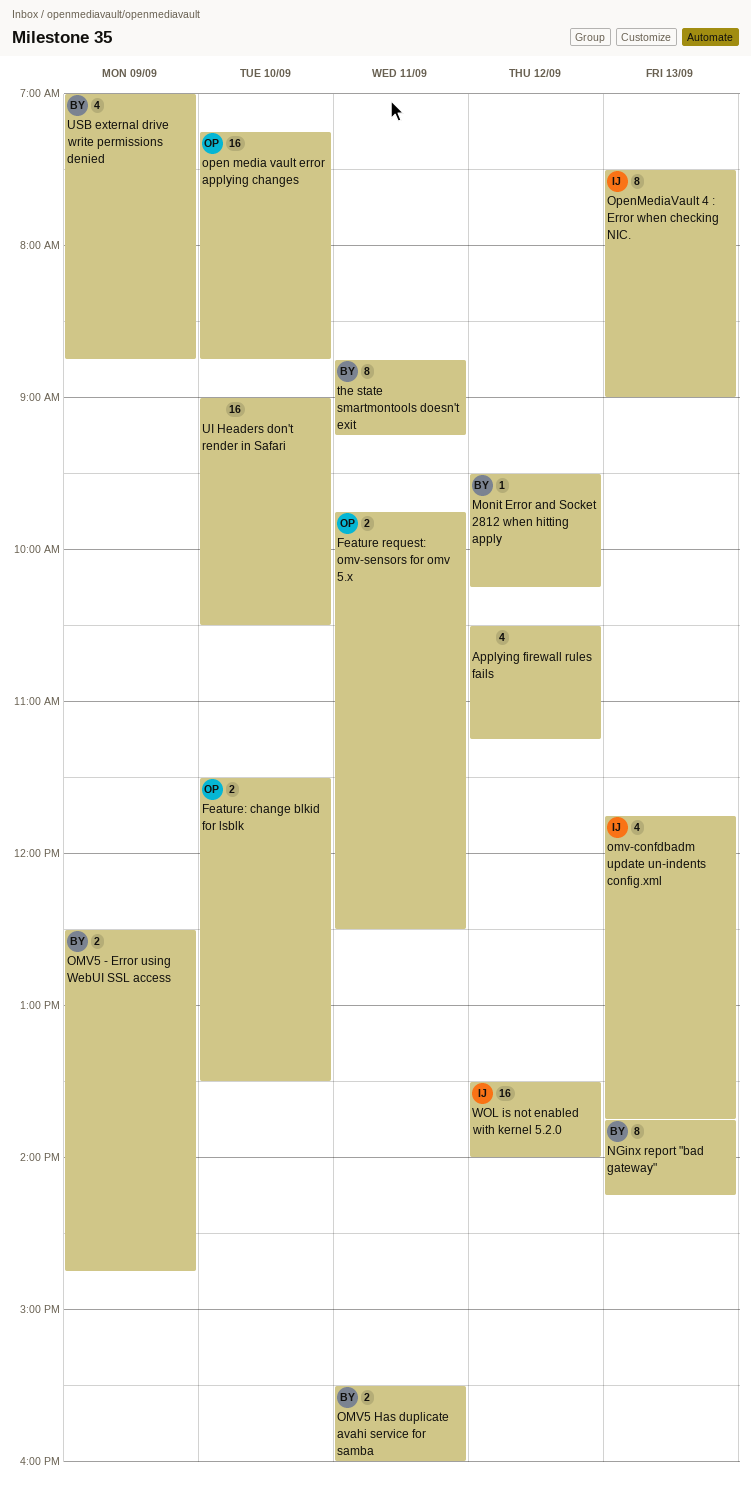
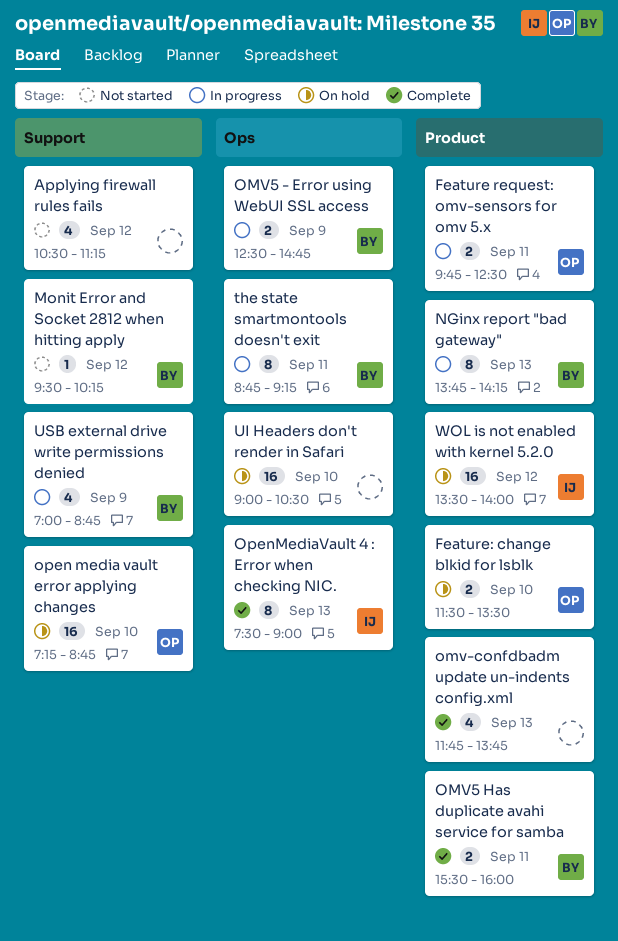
omv-confdbadm update un-indents config.xml, owner: IJ -> none

